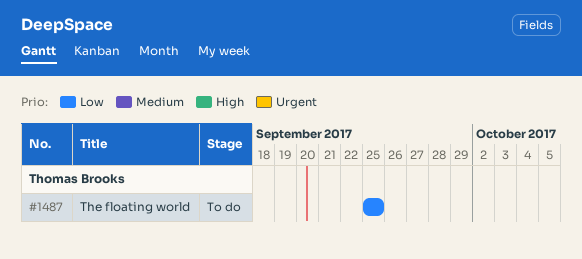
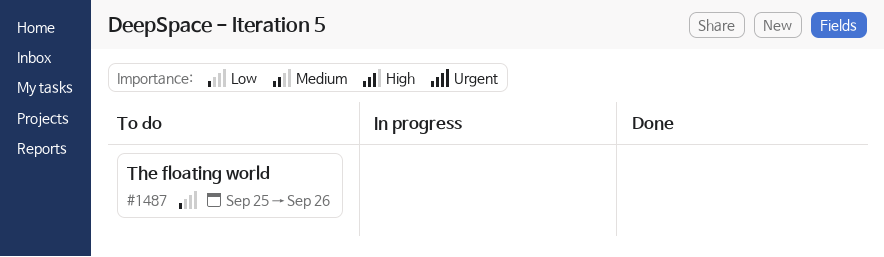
#1487, due: Sep 25 -> Sep 26

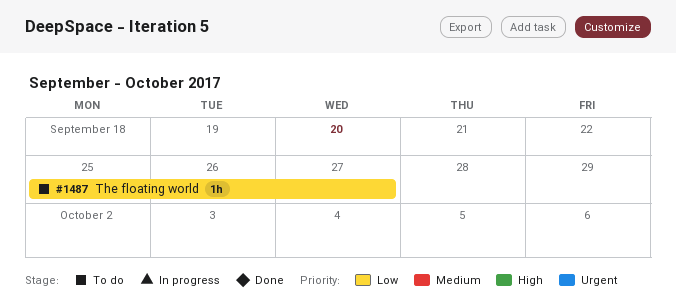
#1487, due: Sep 26 -> Sep 27

